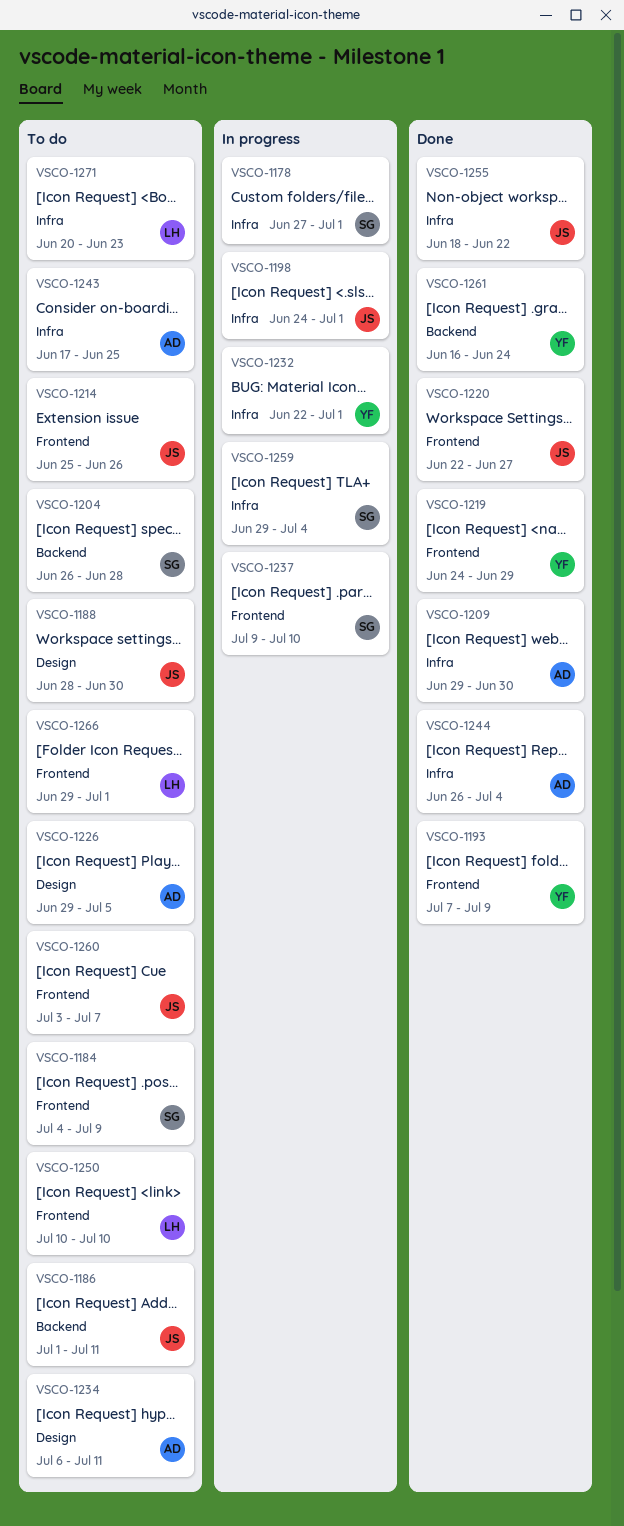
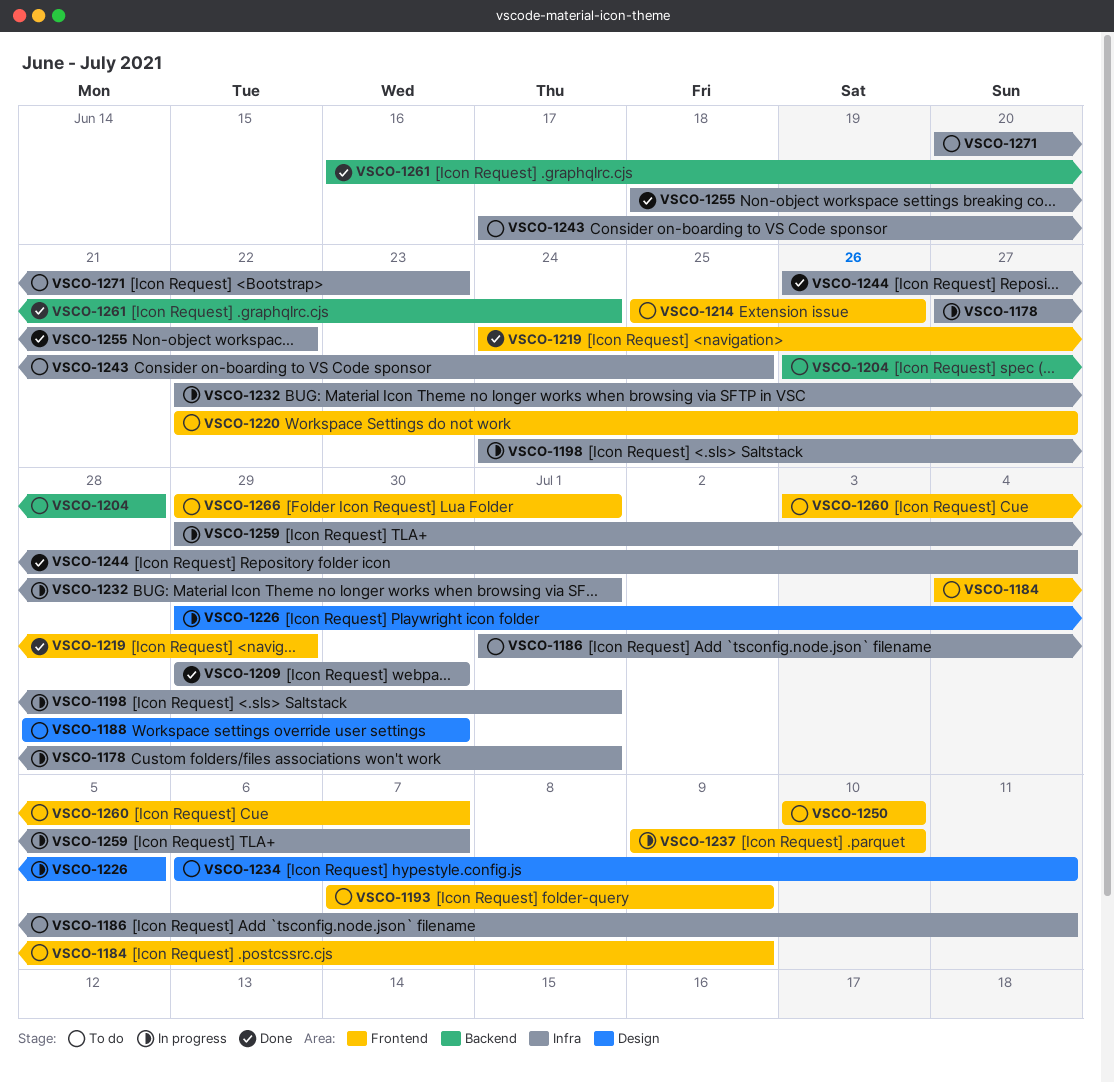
VSCO-1186, label: Backend -> Infra
VSCO-1193, status: Done -> To do
VSCO-1220, status: Done -> To do
VSCO-1226, status: To do -> In progress
VSCO-1259, due: Jul 4 -> Jul 7

